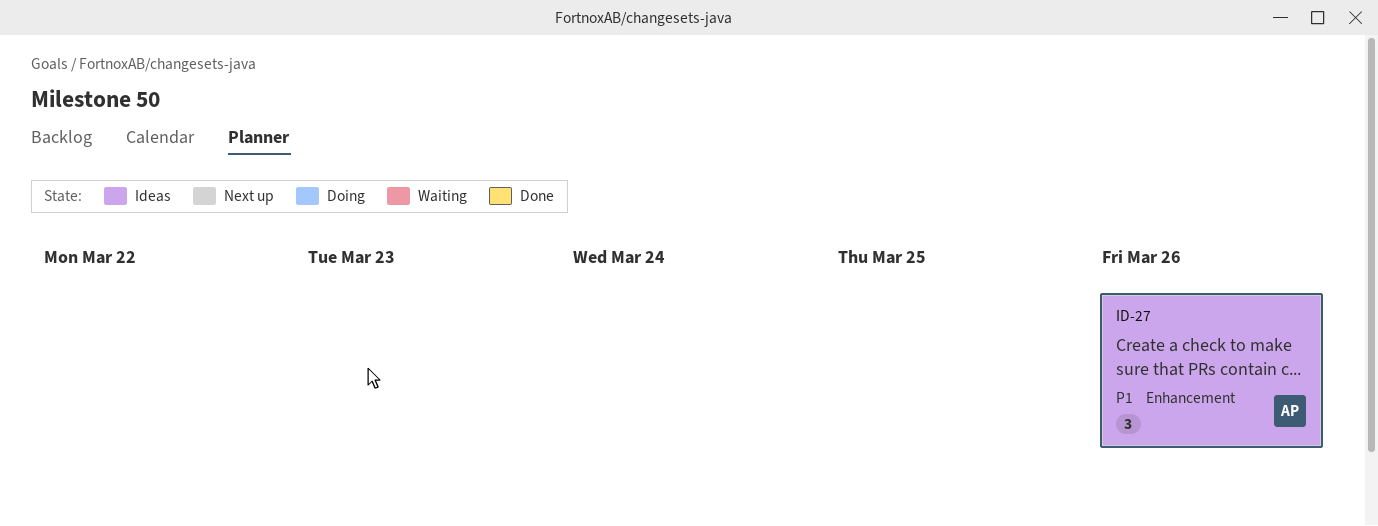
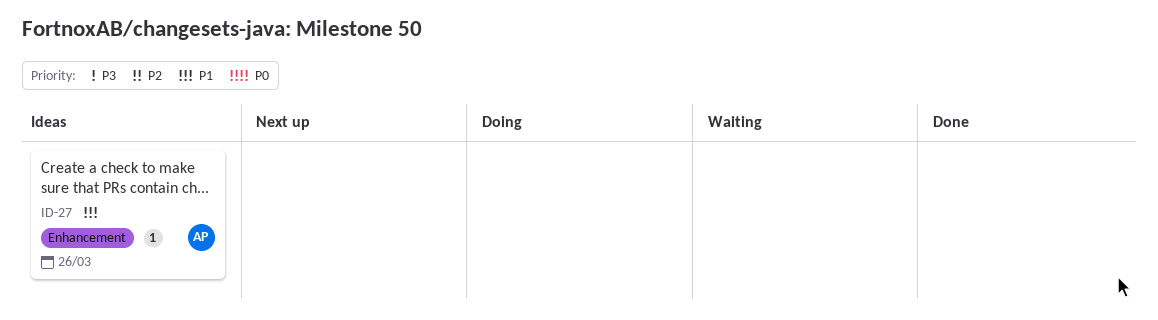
ID-27, estimate: 3 -> 1

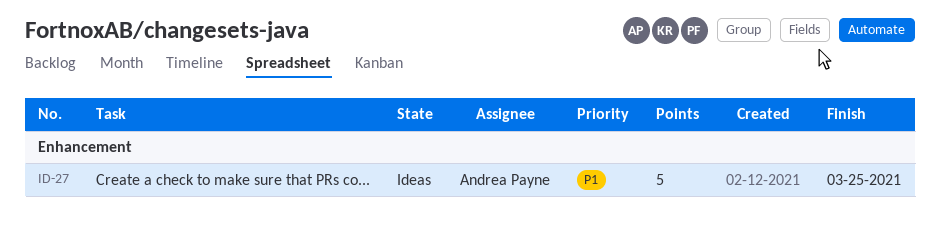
ID-27, estimate: 1 -> 5
ID-27, due: Mar 26 -> Mar 25

